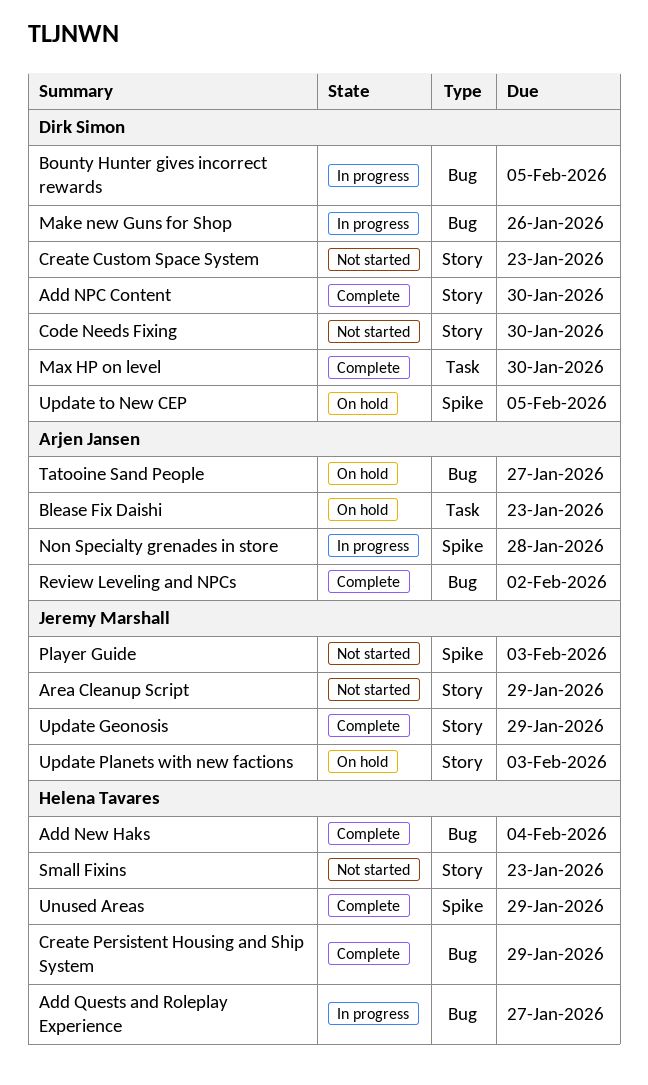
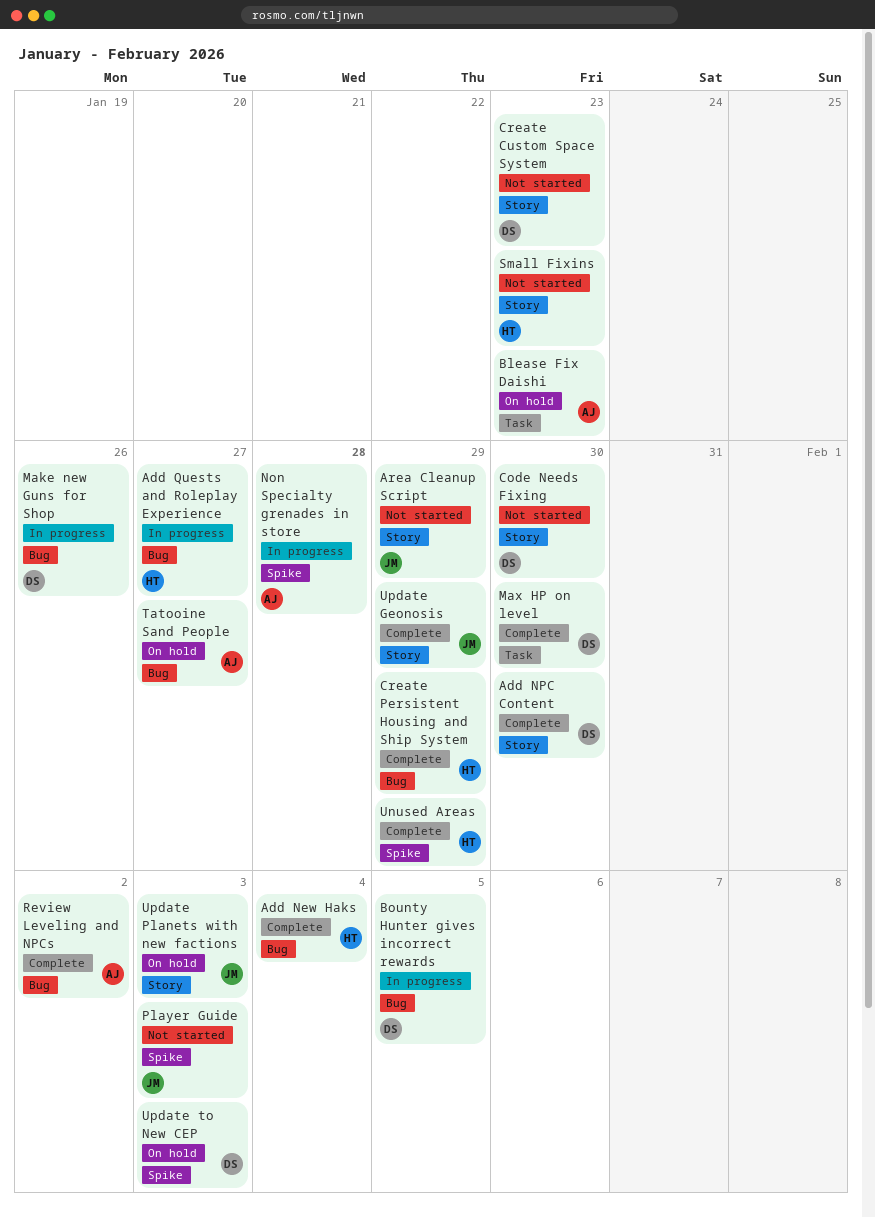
Update to New CEP, due: Feb 5 -> Feb 3

